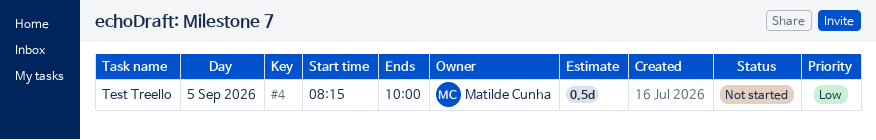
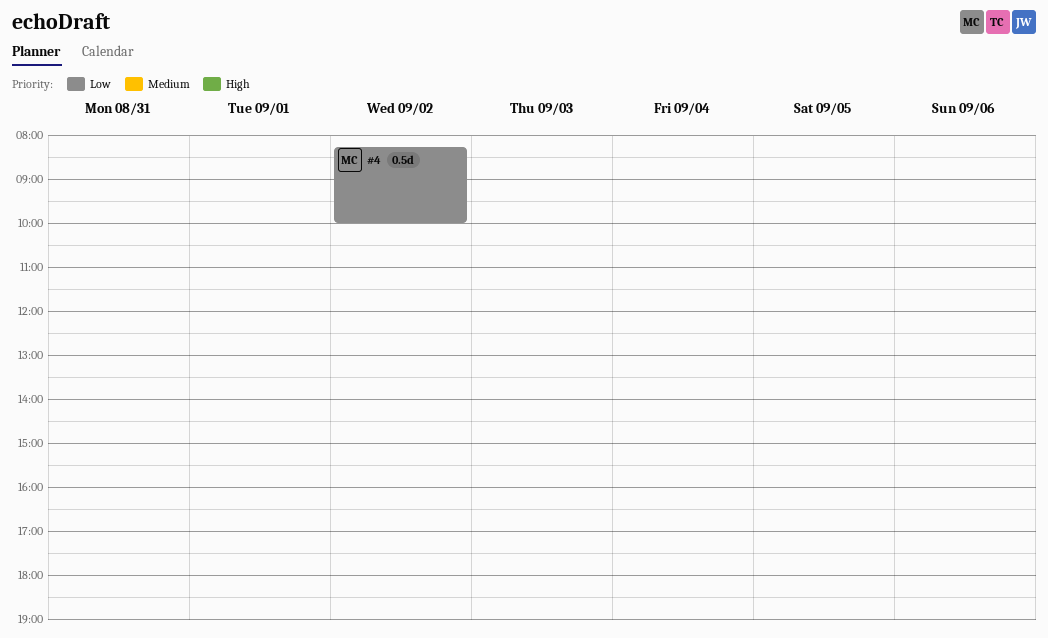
#4, day: Sep 5 -> Sep 2

